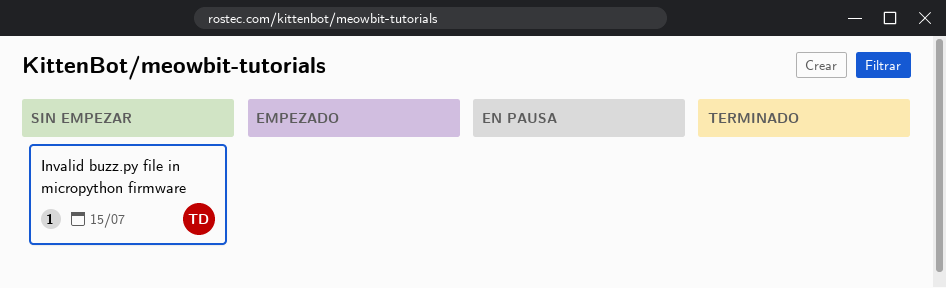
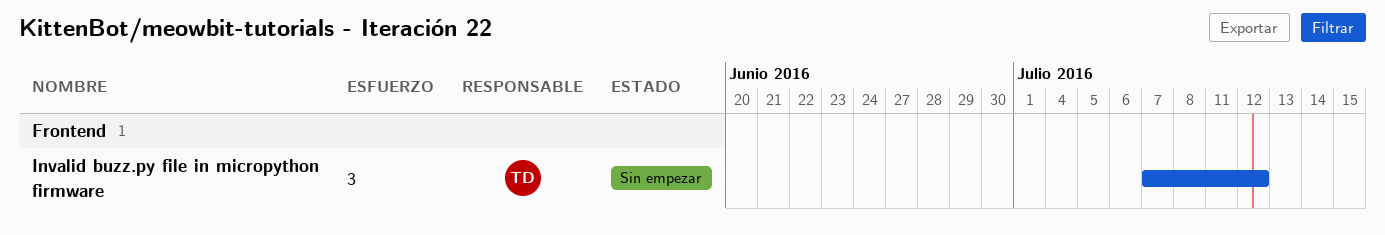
Invalid buzz.py file in micropython firmware, estimate: 1 -> 3
Invalid buzz.py file in micropython firmware, due: Jul 15 -> Jul 12

